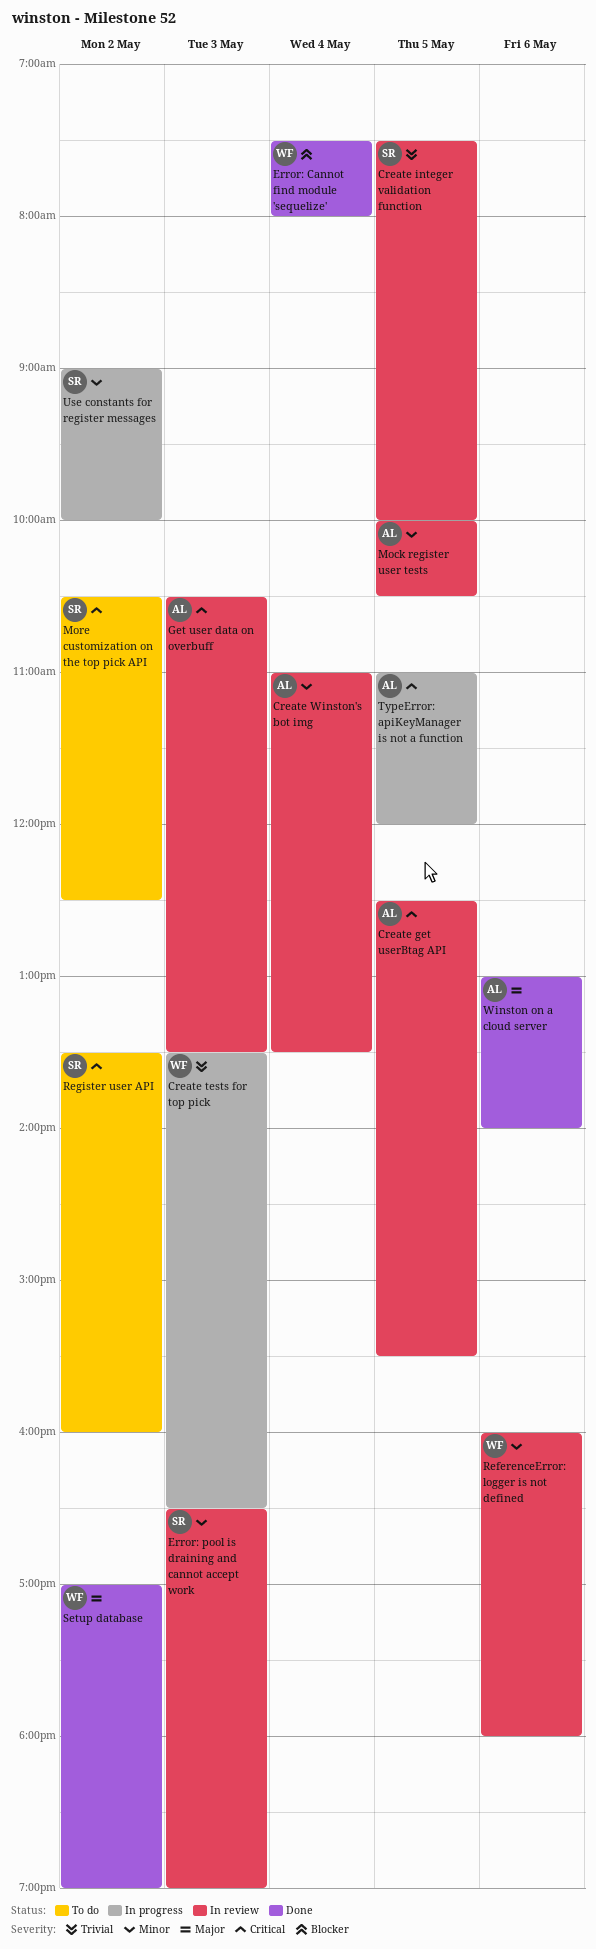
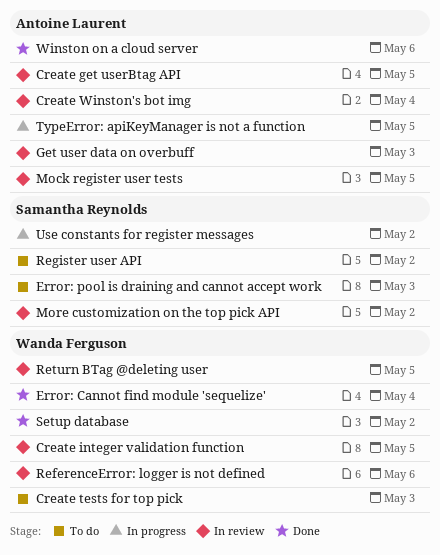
Create integer validation function, owner: Samantha Reynolds -> Wanda Ferguson
Create tests for top pick, status: In progress -> To do
Error: pool is draining and cannot accept work, status: In review -> To do
More customization on the top pick API, status: To do -> In review
Return BTag @deleting user: none -> present

